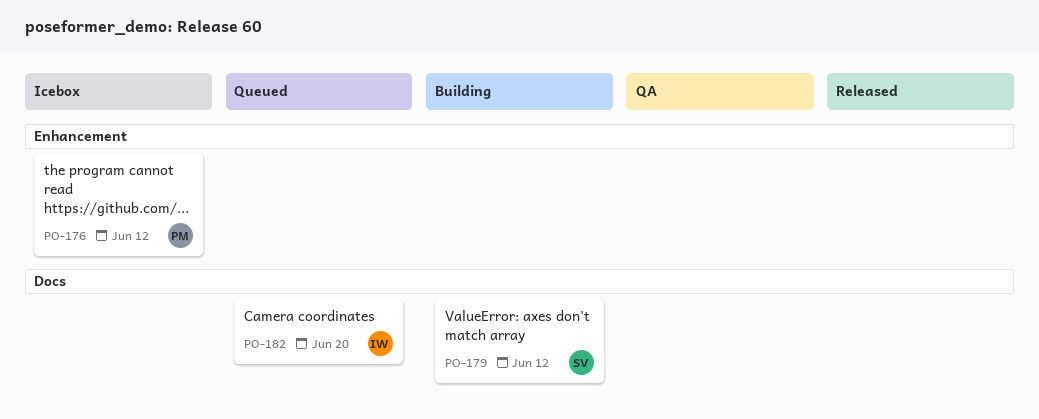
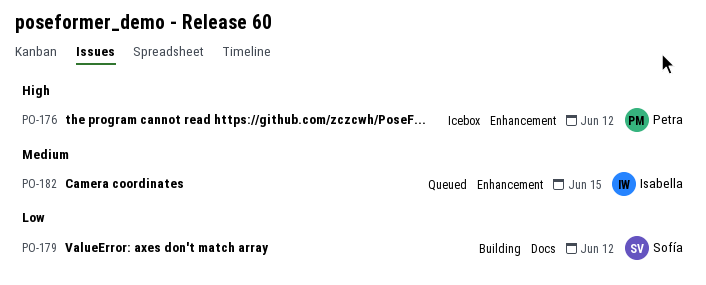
PO-182, label: Docs -> Enhancement
PO-182, due: Jun 20 -> Jun 15

